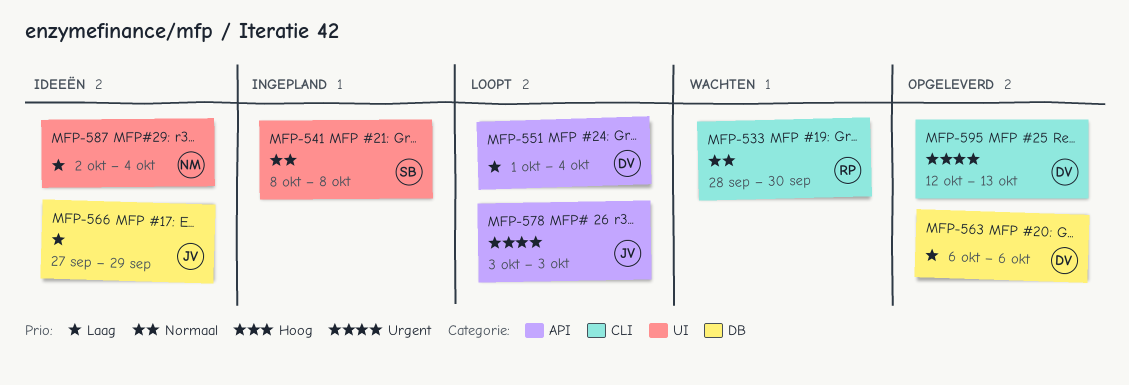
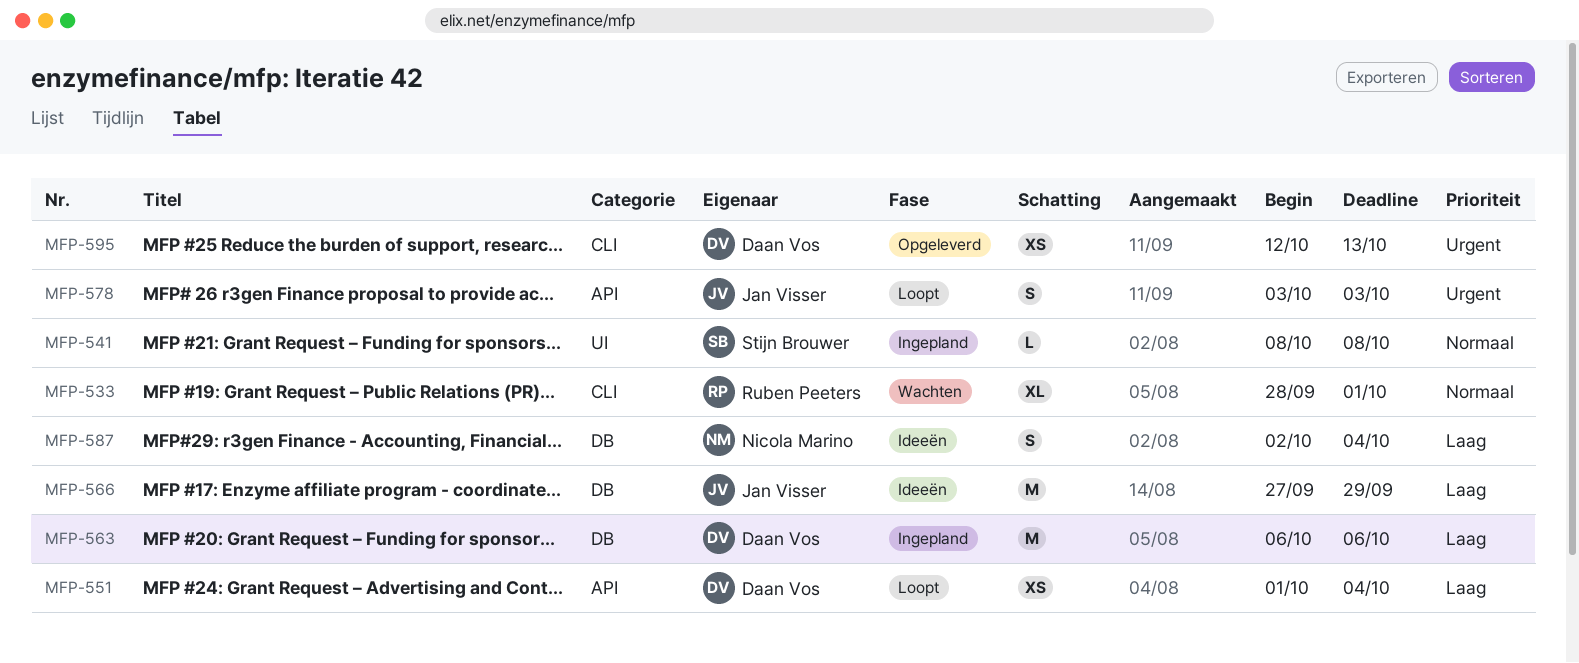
MFP-533, due: Sep 30 -> Oct 1
MFP-563, status: Opgeleverd -> Ingepland
MFP-587, label: UI -> DB

